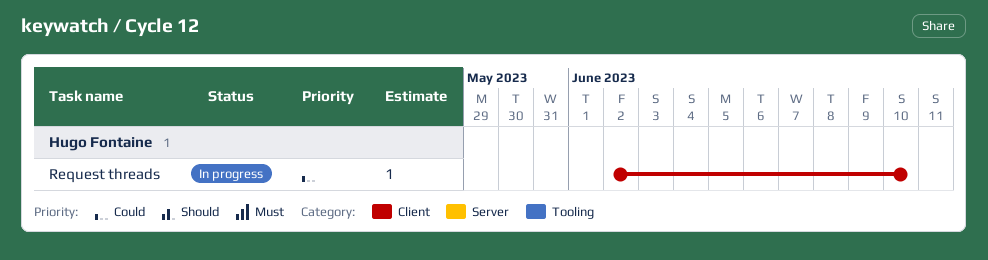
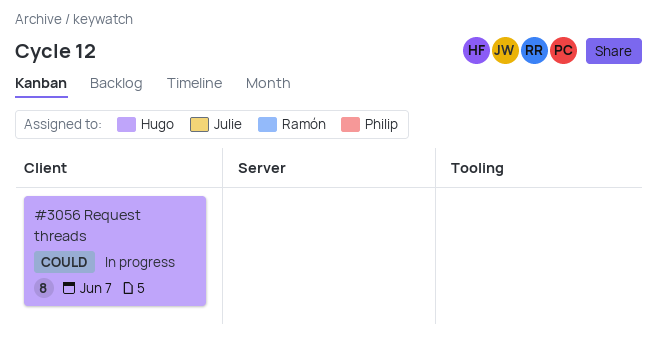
Request threads, estimate: 1 -> 8
Request threads, due: Jun 10 -> Jun 7

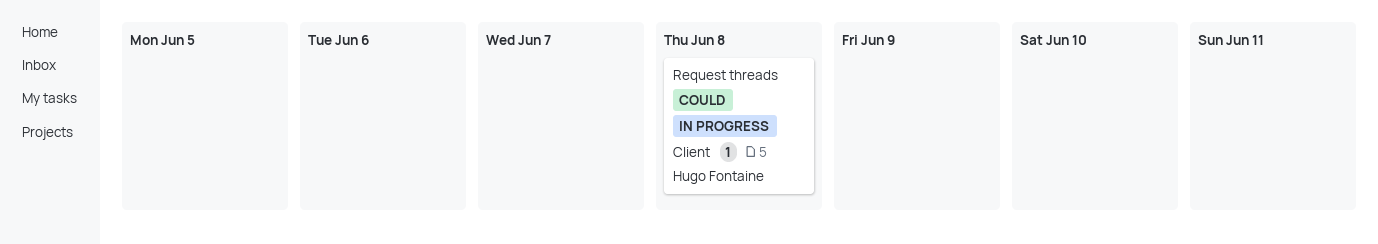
Request threads, estimate: 8 -> 1
Request threads, due: Jun 7 -> Jun 8

